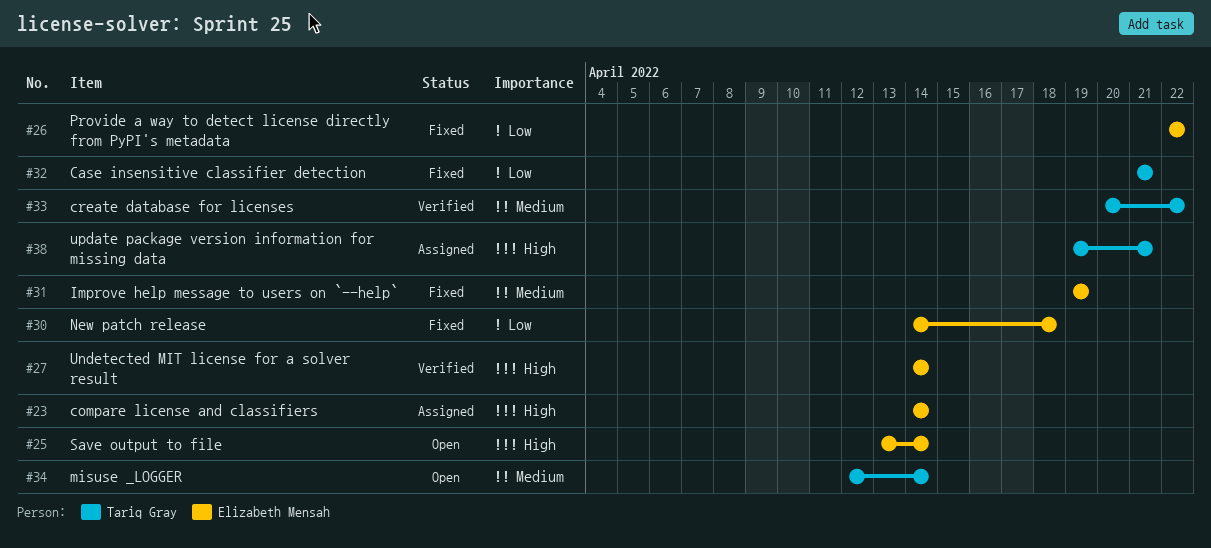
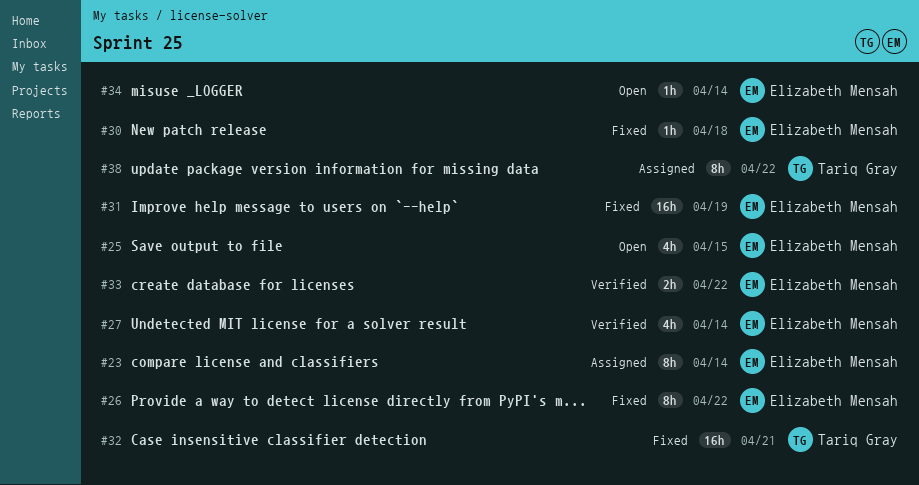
#25, due: Apr 14 -> Apr 15
#33, owner: Tariq Gray -> Elizabeth Mensah
#34, owner: Tariq Gray -> Elizabeth Mensah
#38, due: Apr 21 -> Apr 22

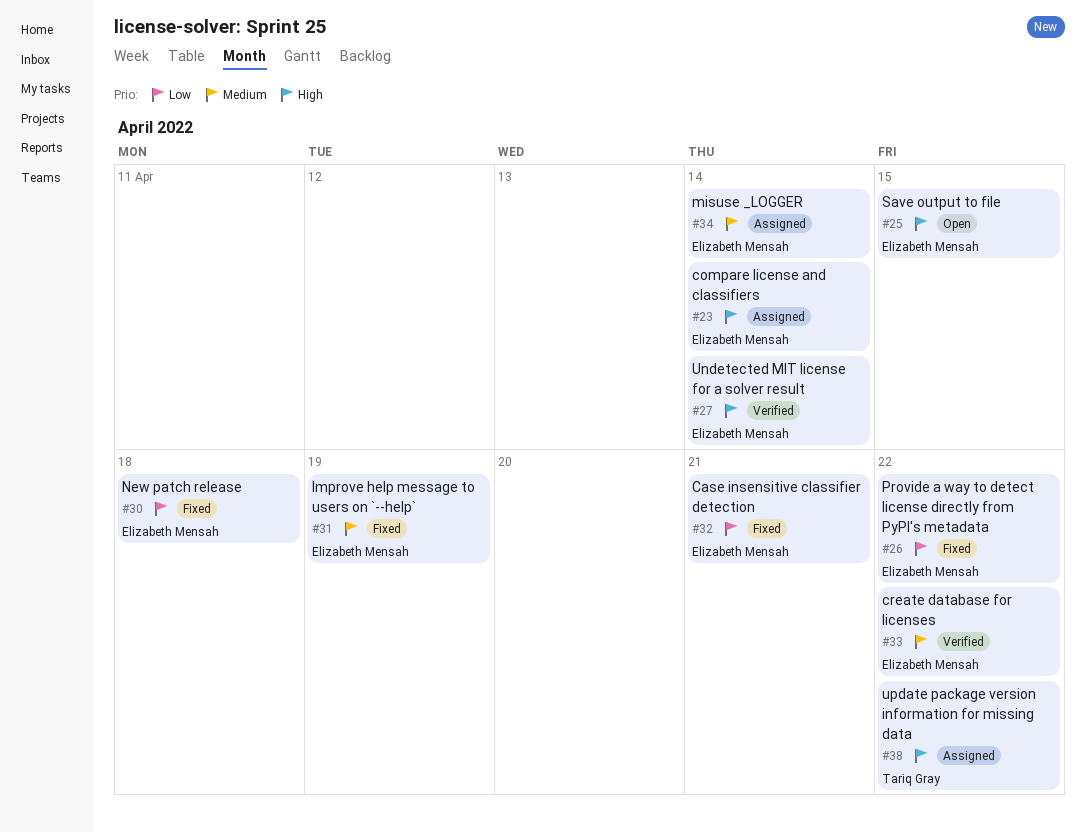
#32, owner: Tariq Gray -> Elizabeth Mensah
#34, status: Open -> Assigned

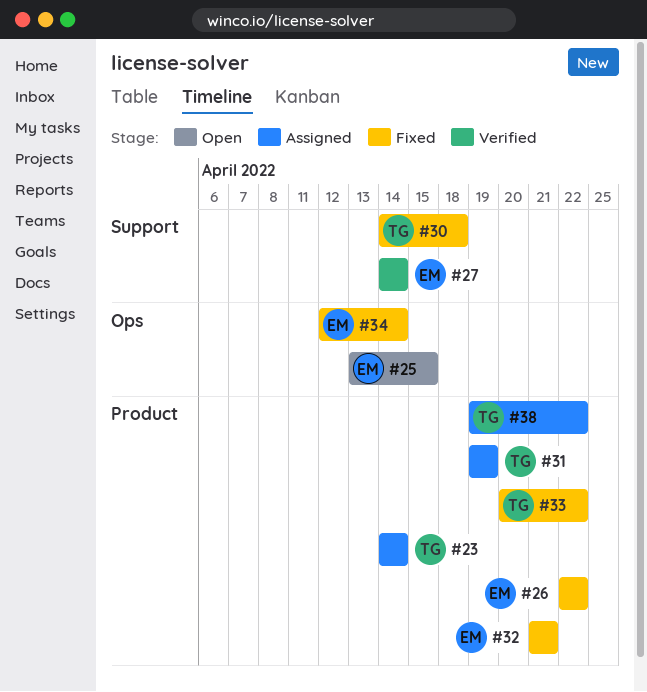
#23, owner: Elizabeth Mensah -> Tariq Gray
#30, owner: Elizabeth Mensah -> Tariq Gray
#31, status: Fixed -> Assigned
#31, owner: Elizabeth Mensah -> Tariq Gray
#33, status: Verified -> Fixed
#33, owner: Elizabeth Mensah -> Tariq Gray
#34, status: Assigned -> Fixed

